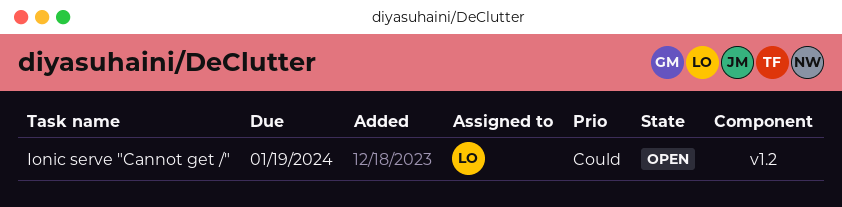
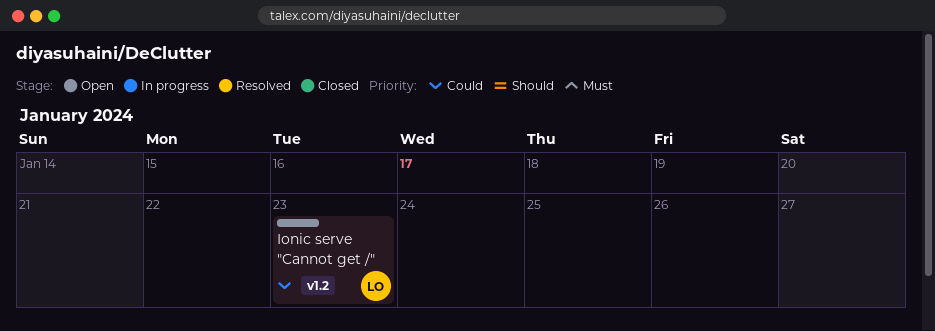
Ionic serve "Cannot get /", due: Jan 19 -> Jan 23

